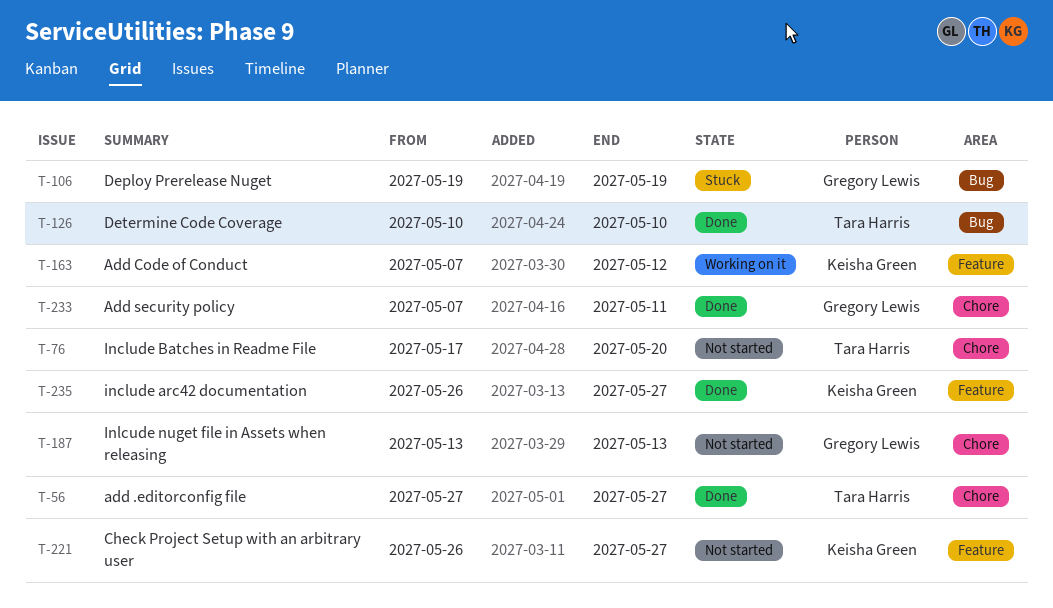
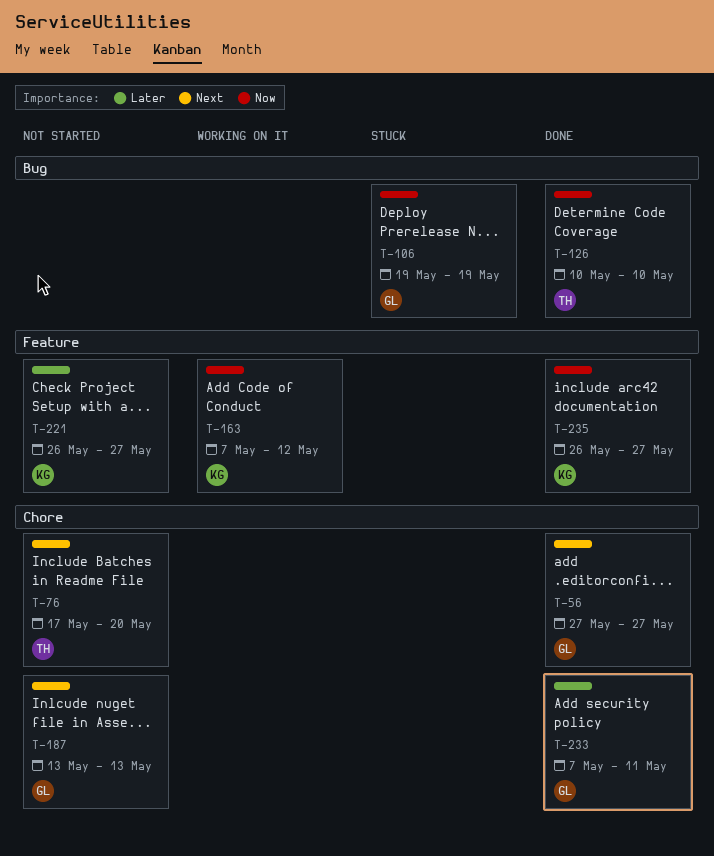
T-56, owner: Tara Harris -> Gregory Lewis

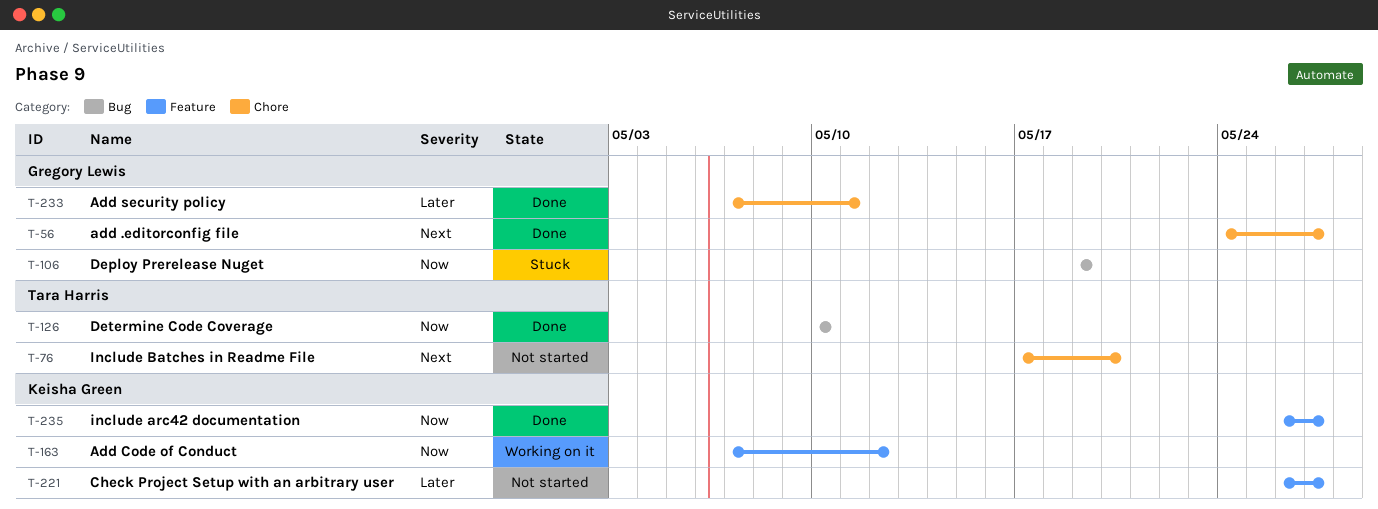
T-56, start: May 27 -> May 24
T-187: present -> none

